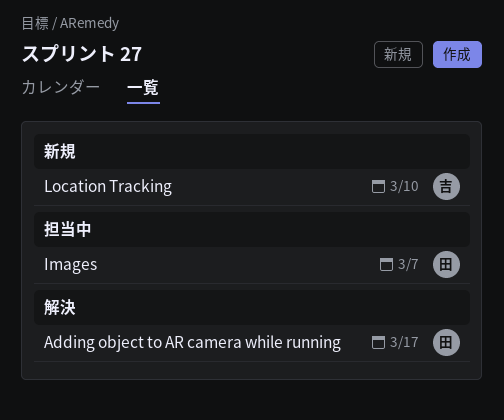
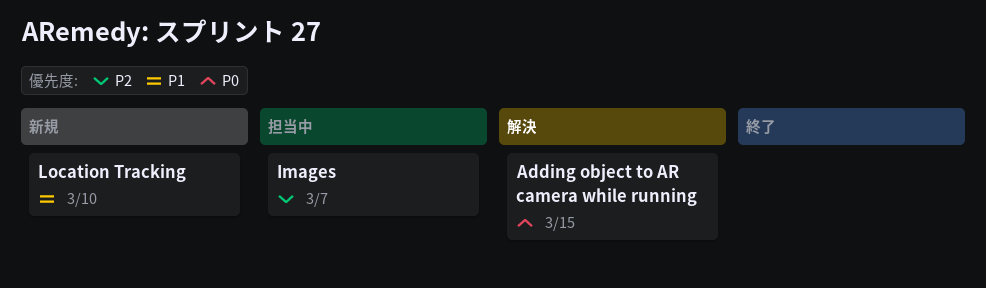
Adding object to AR camera while running, due: Mar 17 -> Mar 15

